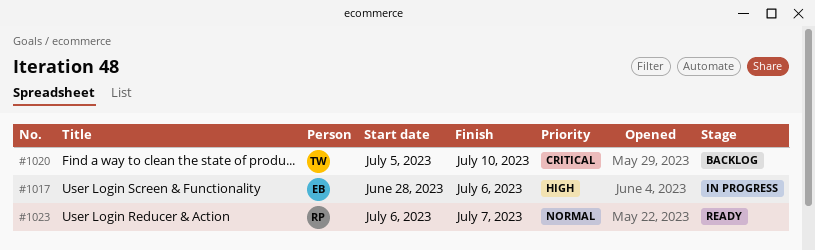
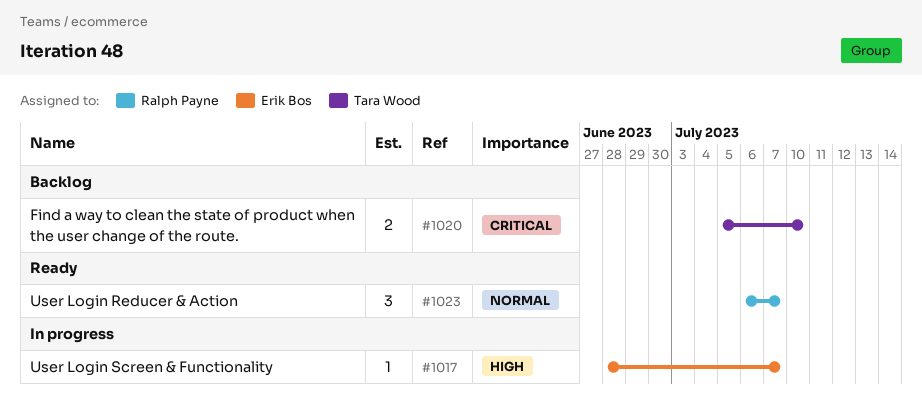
#1017, due: Jul 6 -> Jul 7

